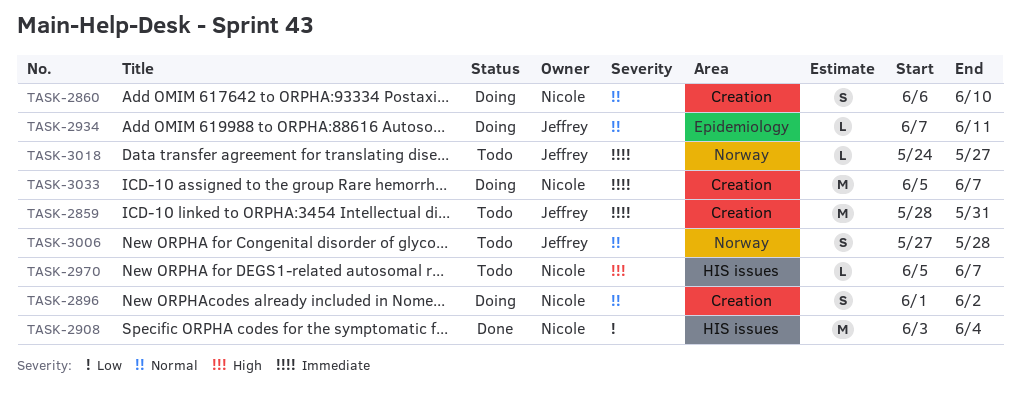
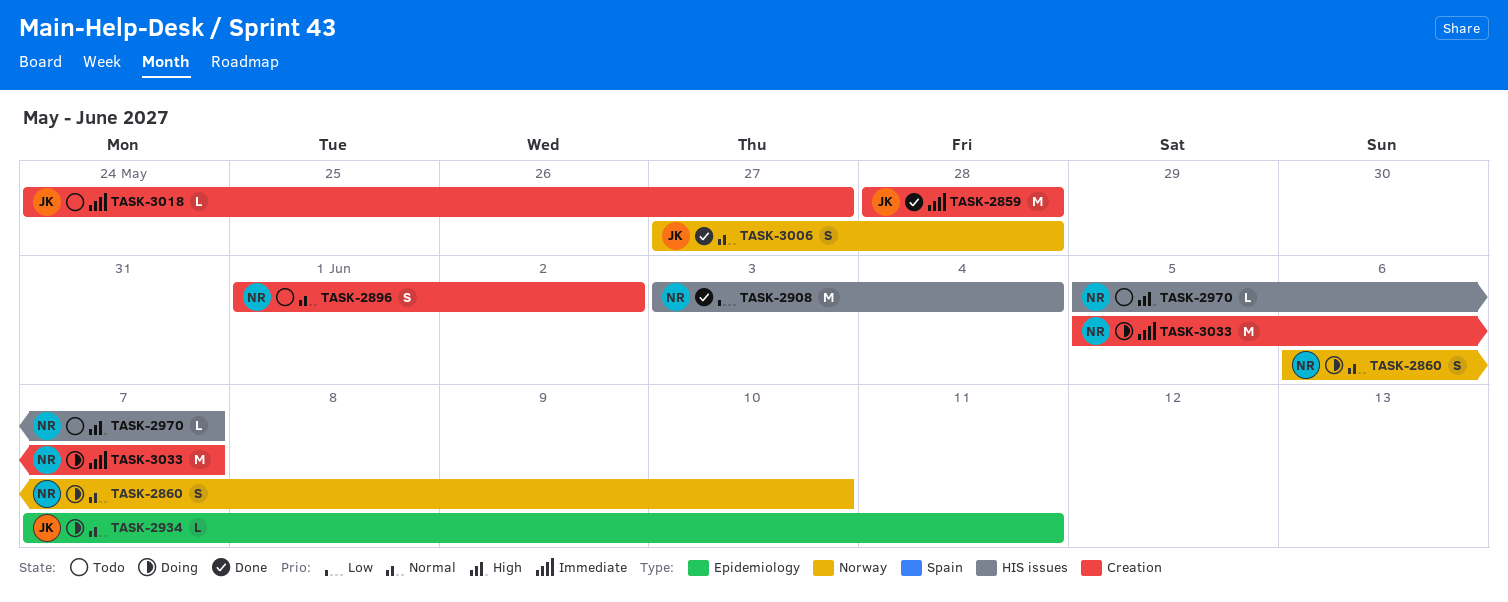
TASK-2859, status: Todo -> Done
TASK-2859, due: May 31 -> May 28
TASK-2860, label: Creation -> Norway
TASK-2896, status: Doing -> Todo
TASK-3006, status: Todo -> Done
TASK-3018, label: Norway -> Creation

